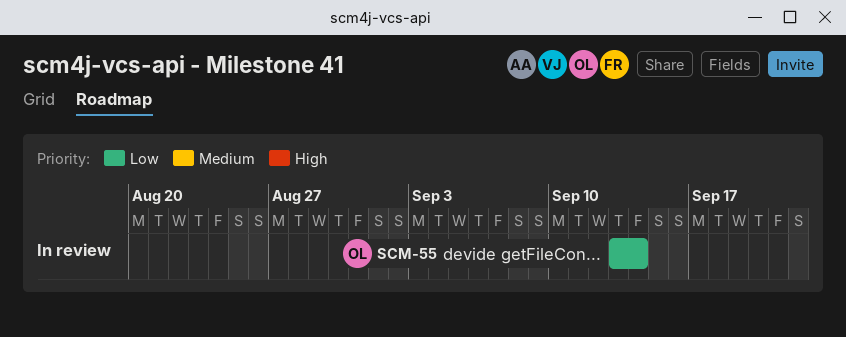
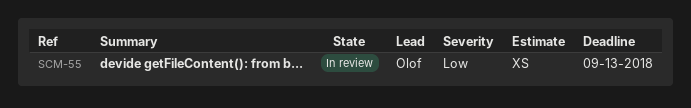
SCM-55, due: Sep 14 -> Sep 13

